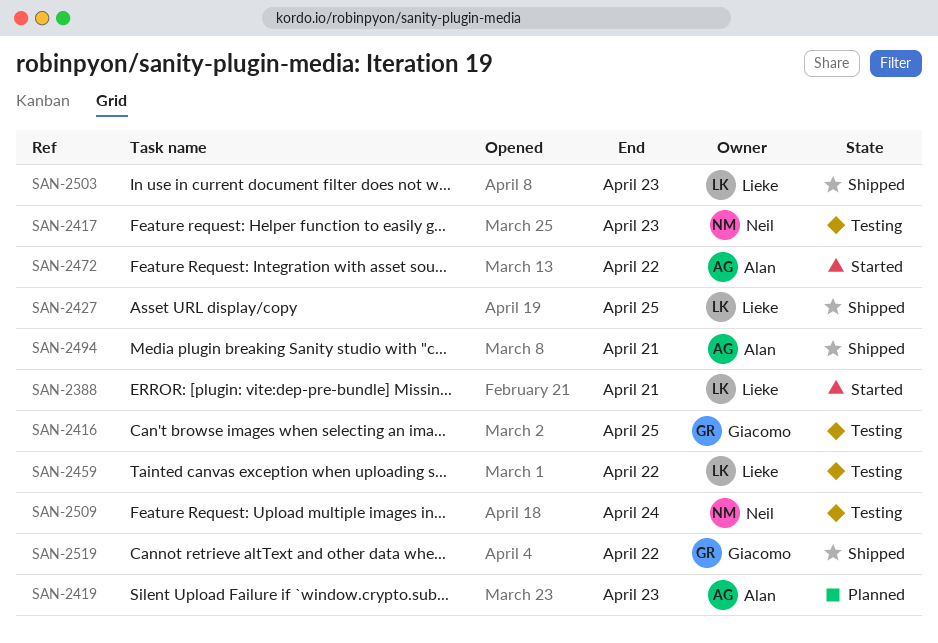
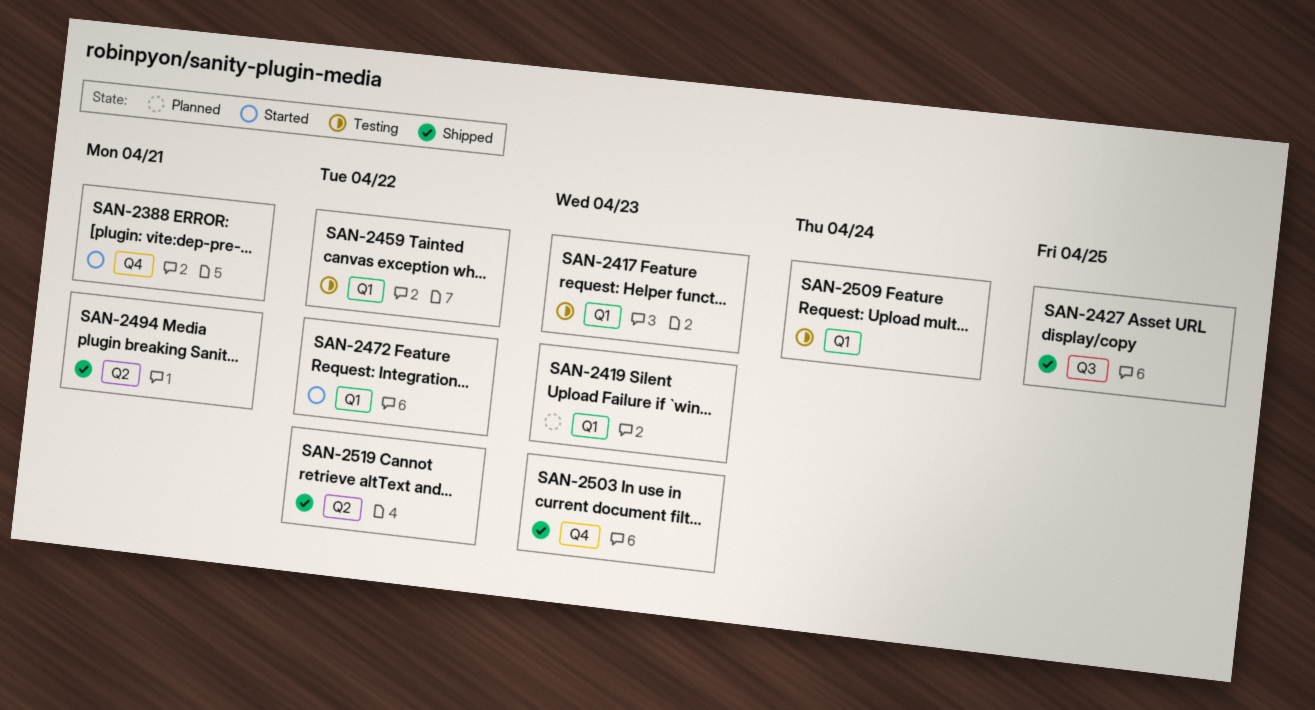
SAN-2416: present -> none

